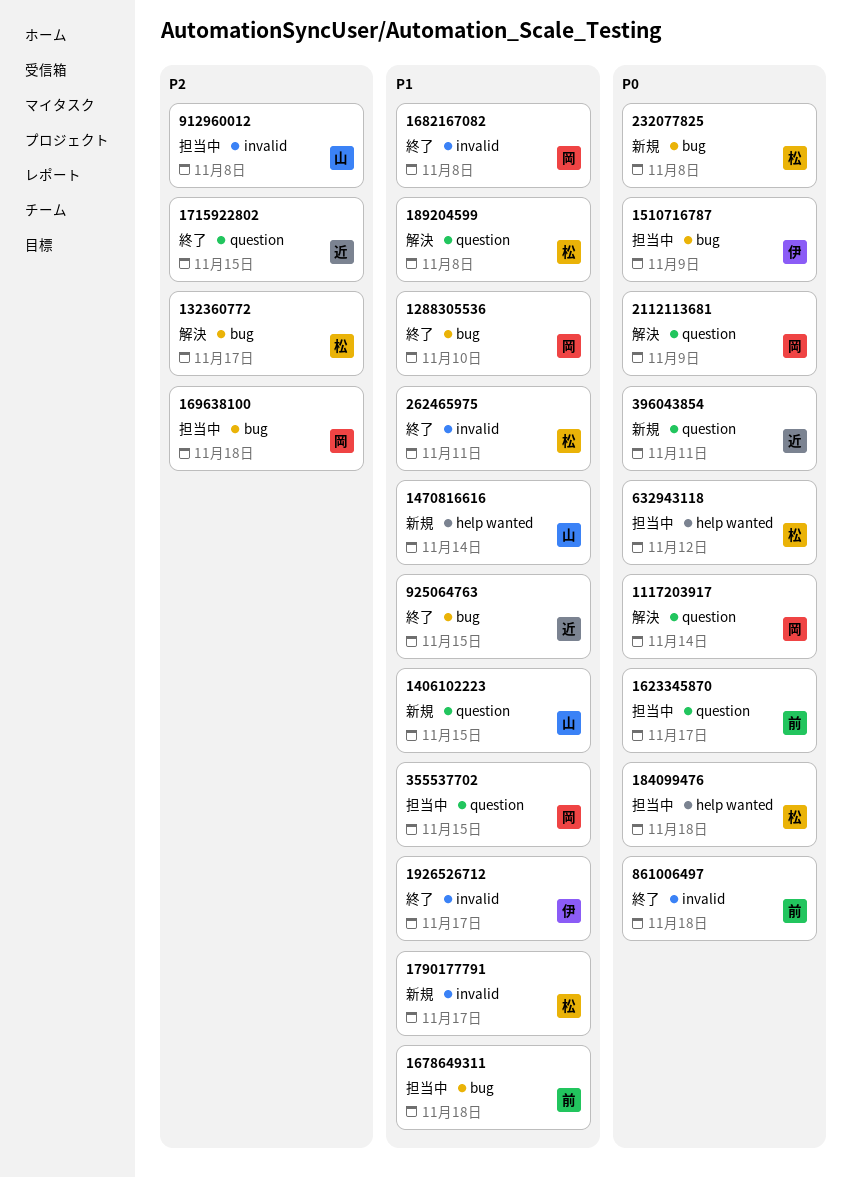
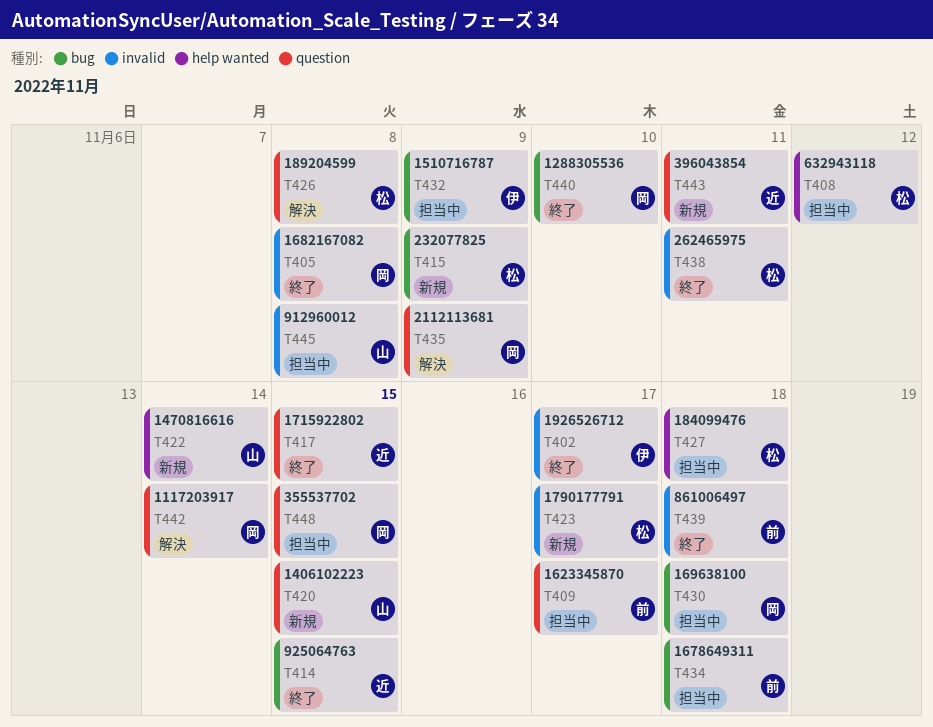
132360772: present -> none
232077825, due: Nov 8 -> Nov 9

